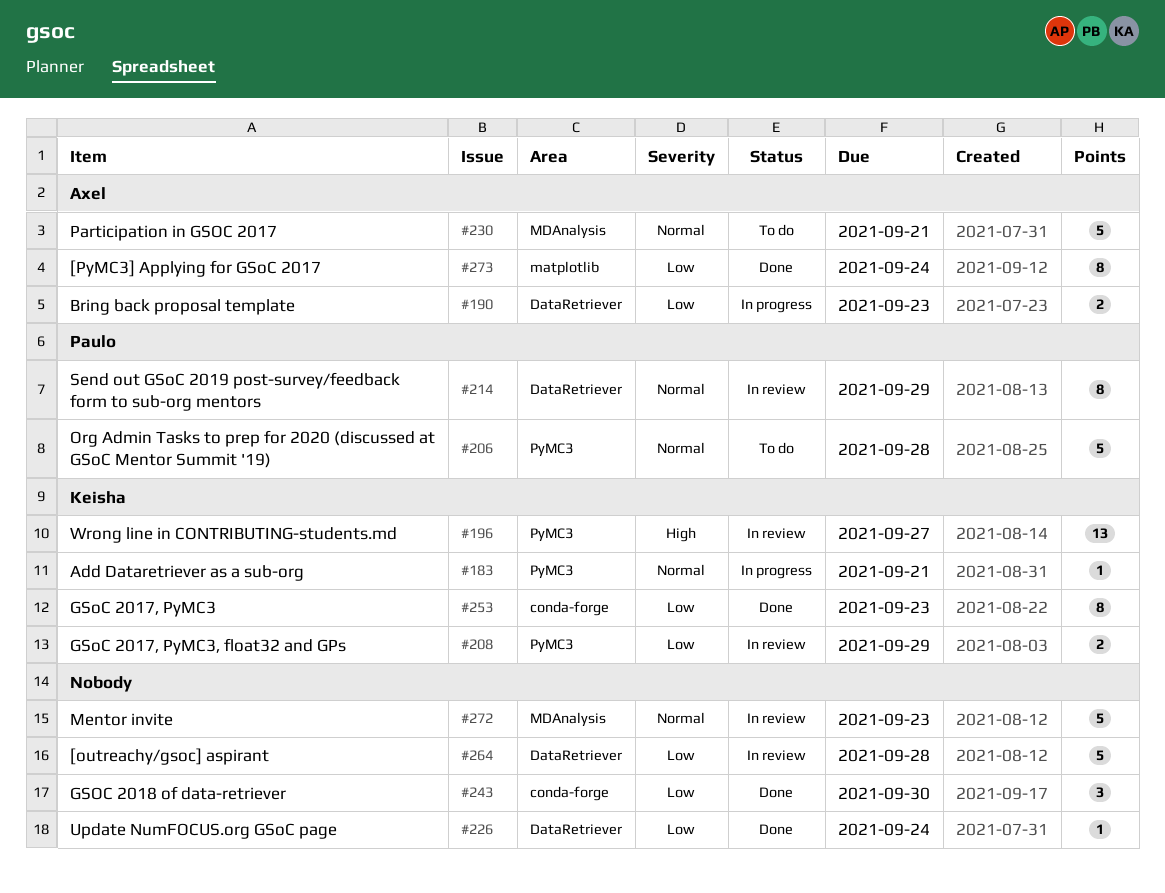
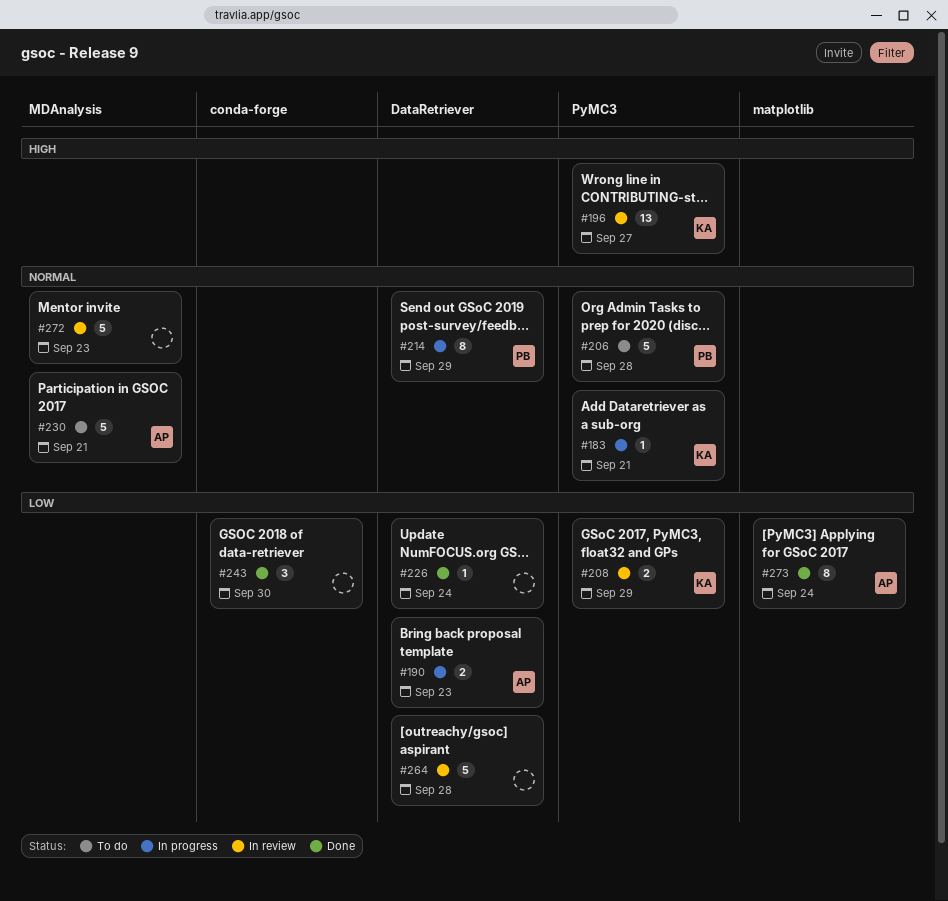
#214, status: In review -> In progress
#253: present -> none

